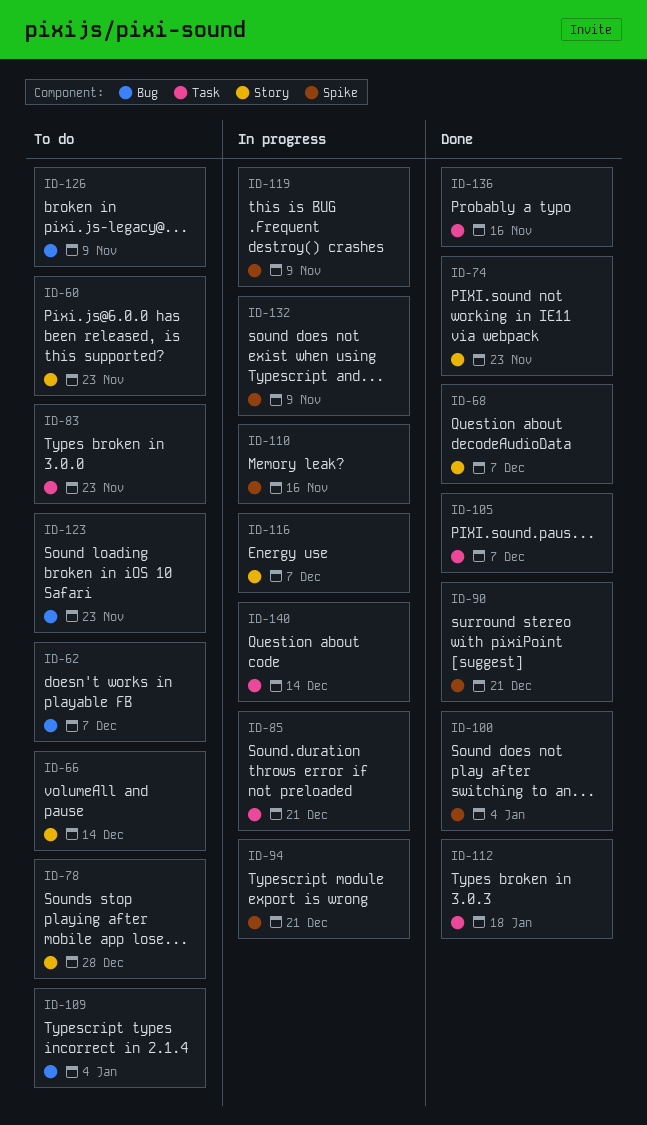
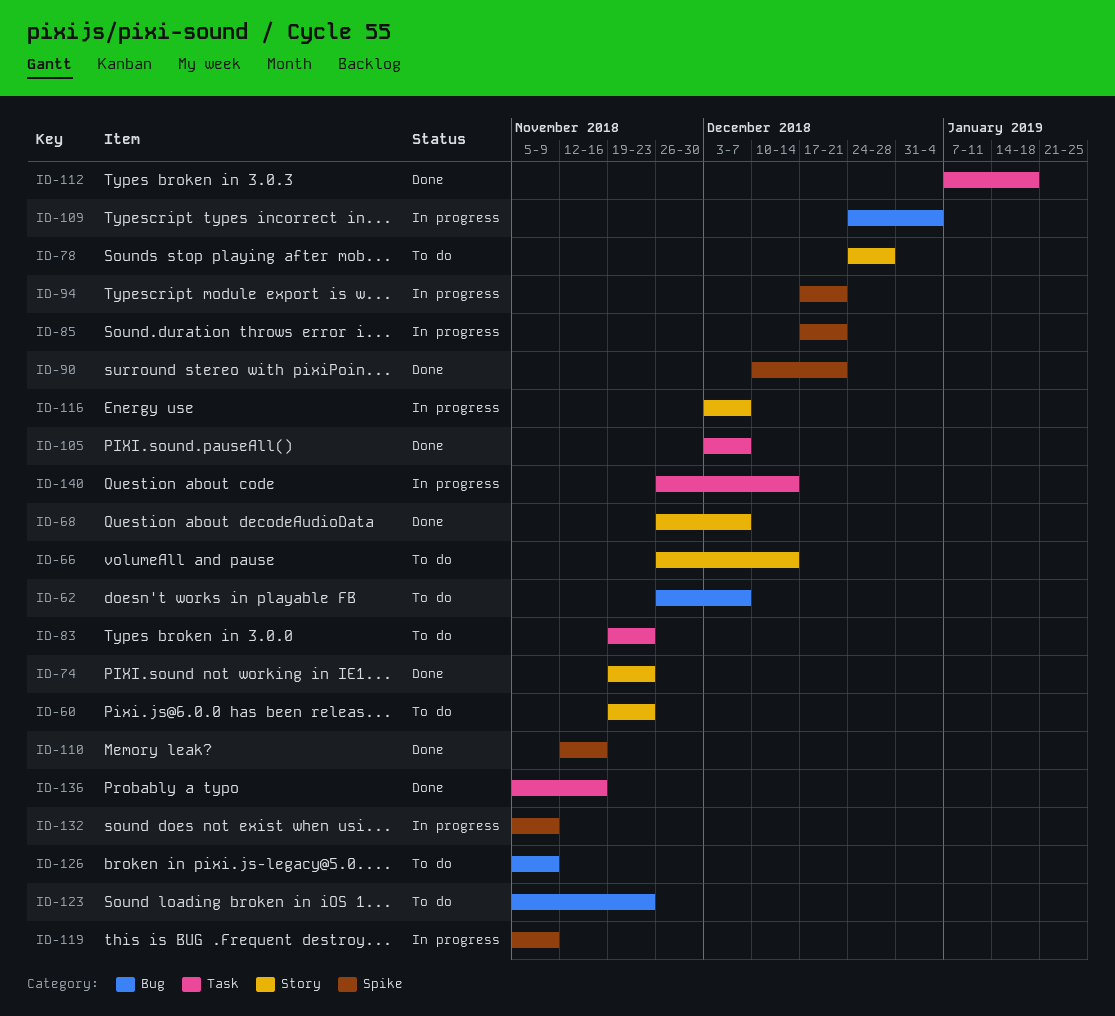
ID-85, label: Task -> Spike
ID-100: present -> none
ID-109, status: To do -> In progress
ID-110, status: In progress -> Done

